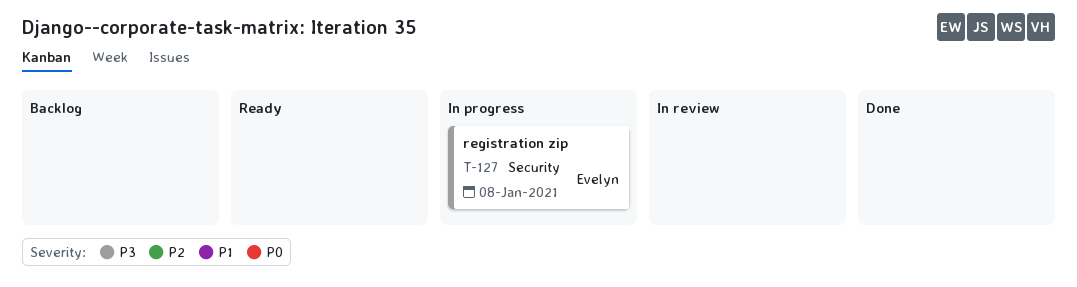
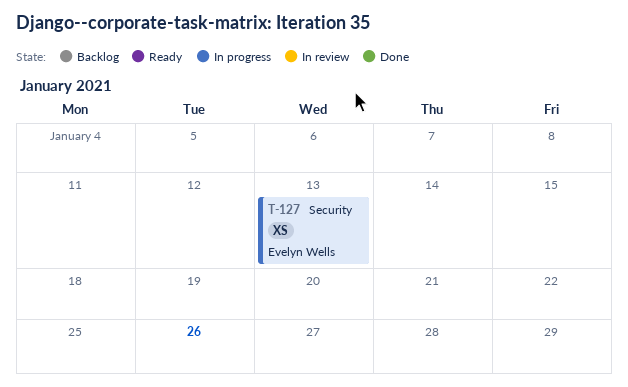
T-127, due: Jan 8 -> Jan 13

